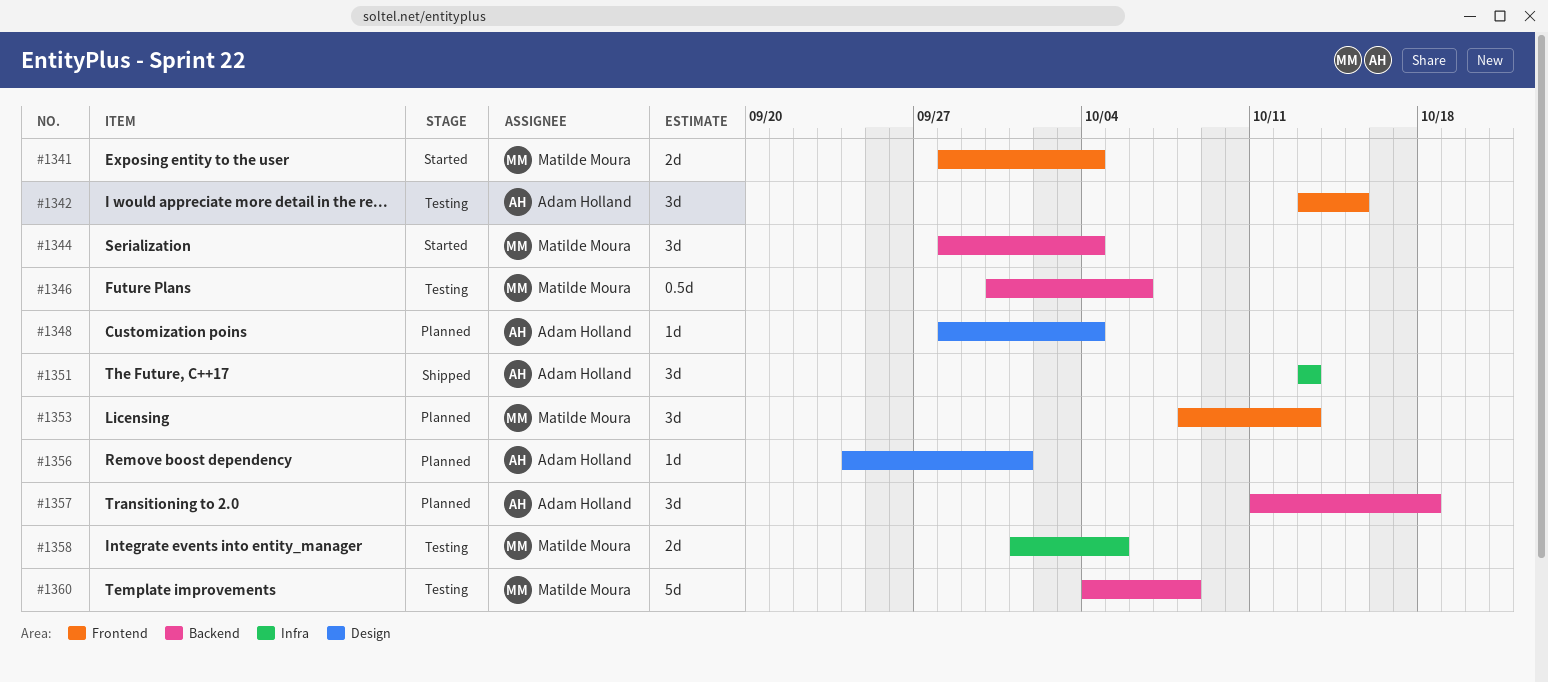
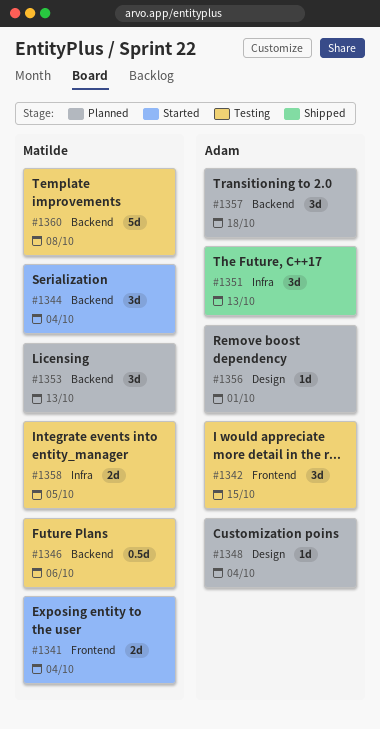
#1353, label: Frontend -> Backend

